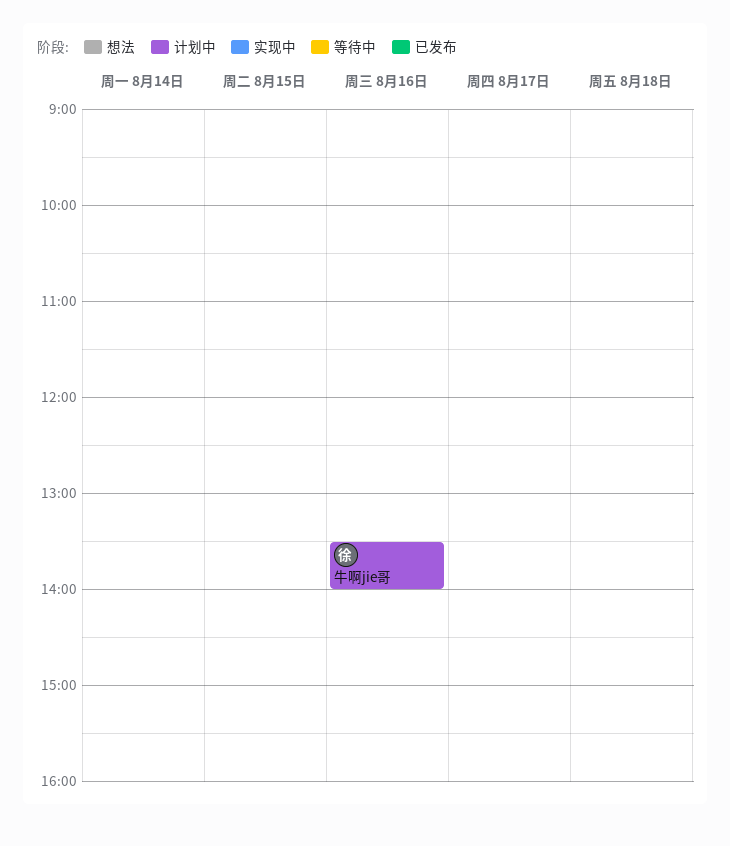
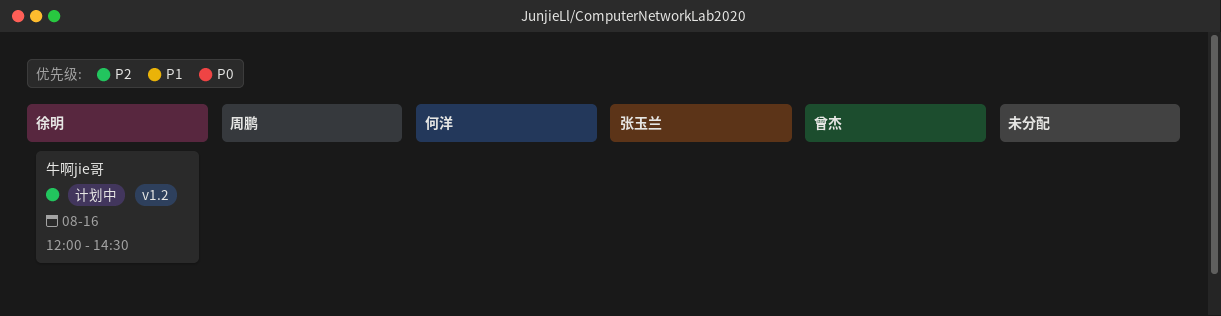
牛啊jie哥, begins: 13:30 -> 12:00
牛啊jie哥, ends: 14:00 -> 14:30

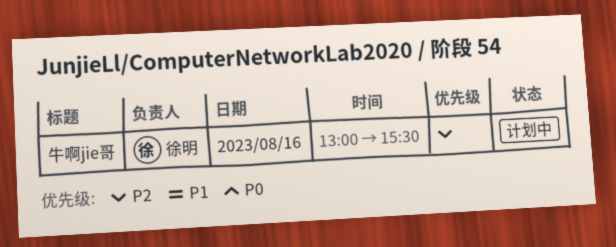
牛啊jie哥, begins: 12:00 -> 13:00
牛啊jie哥, ends: 14:30 -> 15:30

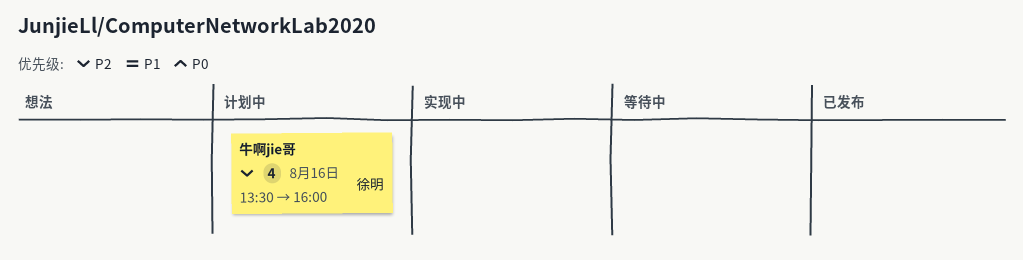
牛啊jie哥, begins: 13:00 -> 13:30
牛啊jie哥, ends: 15:30 -> 16:00

